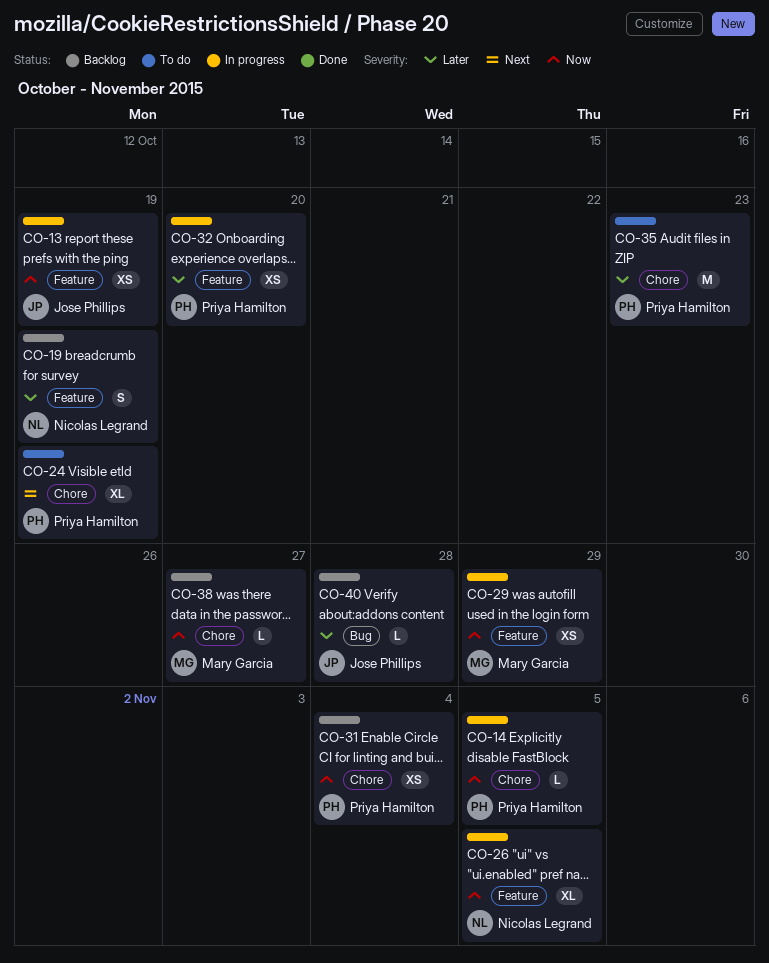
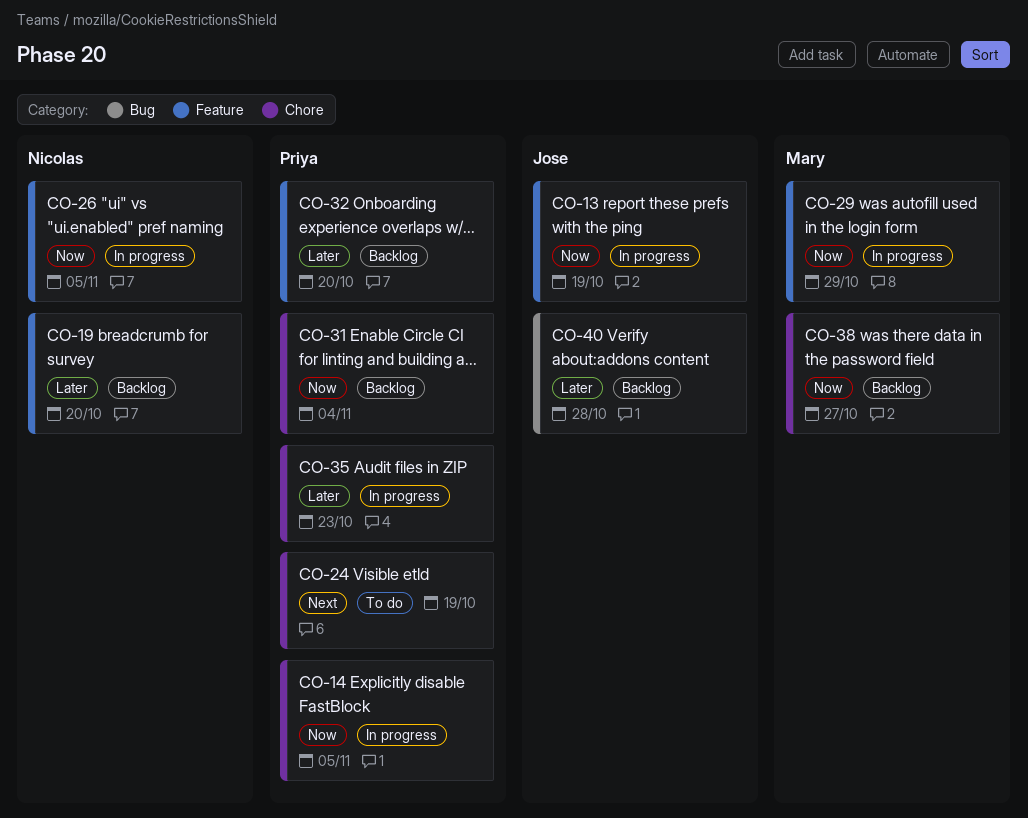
CO-19, due: Oct 19 -> Oct 20
CO-32, status: In progress -> Backlog
CO-35, status: To do -> In progress

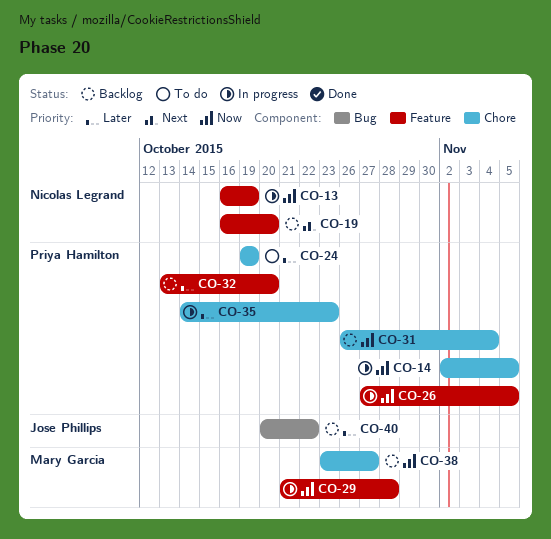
CO-13, owner: Jose Phillips -> Nicolas Legrand
CO-19, priority: Later -> Next
CO-24, priority: Next -> Later
CO-26, owner: Nicolas Legrand -> Priya Hamilton
CO-29, due: Oct 29 -> Oct 28
CO-40, due: Oct 28 -> Oct 22

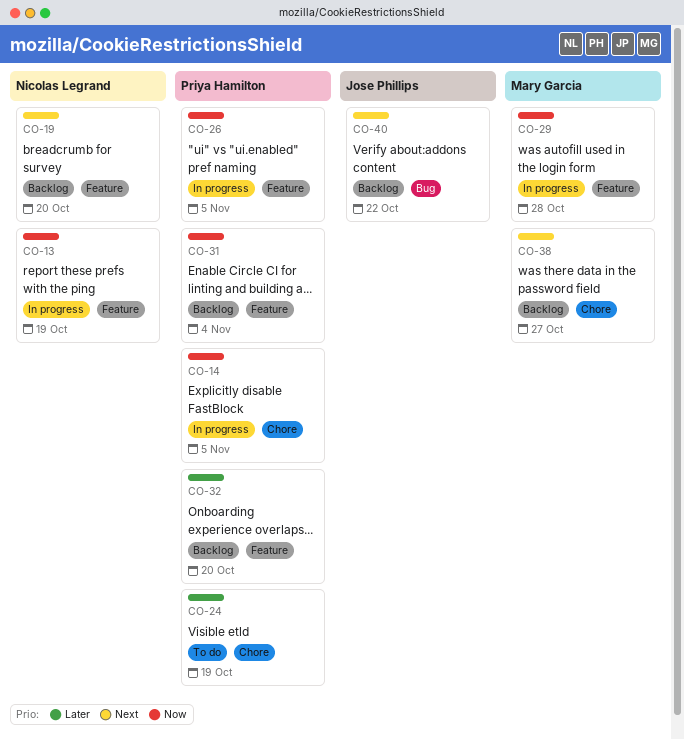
CO-31, label: Chore -> Feature
CO-35: present -> none
CO-38, priority: Now -> Next
CO-40, priority: Later -> Next

